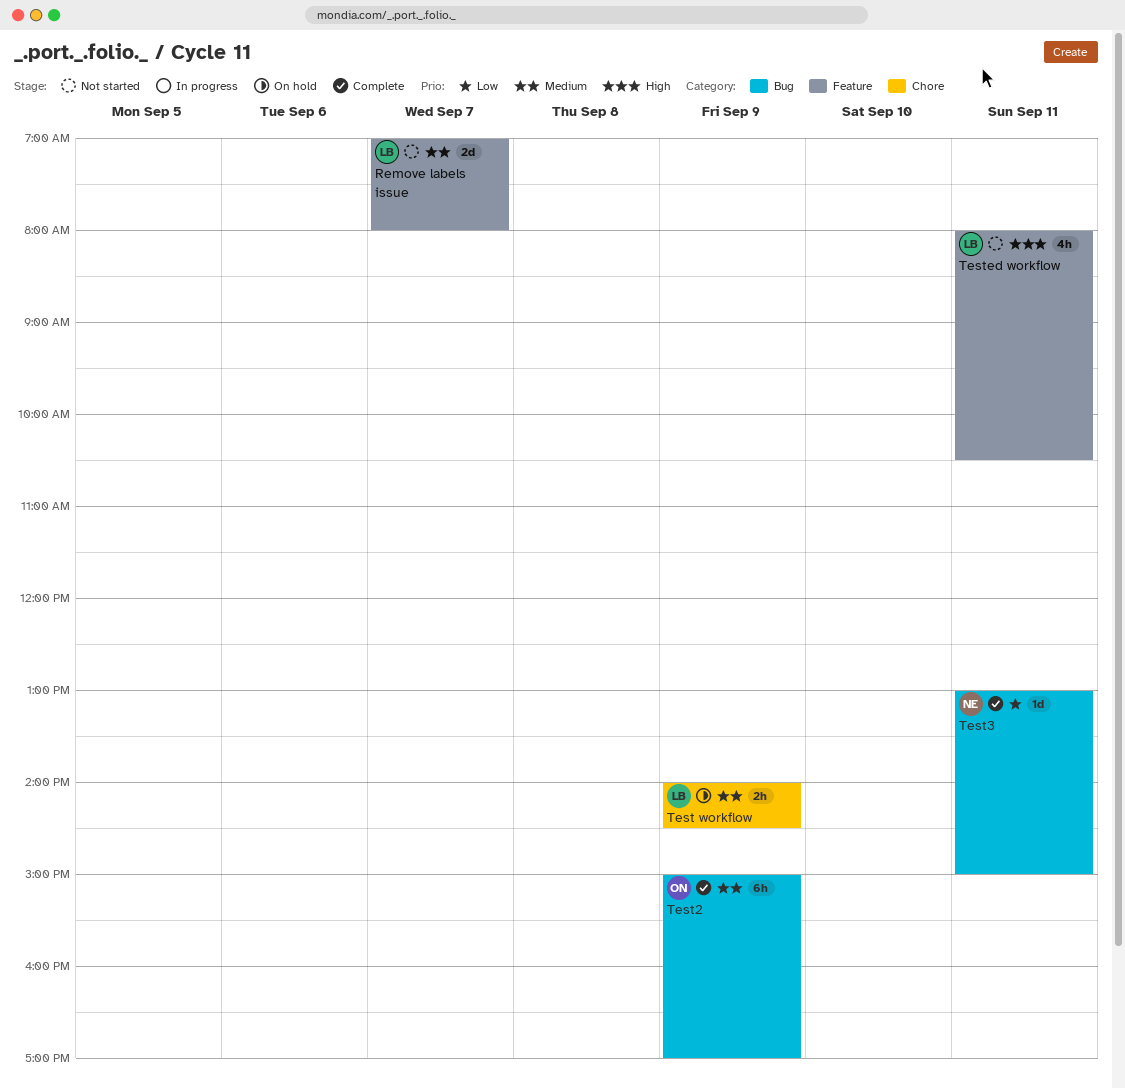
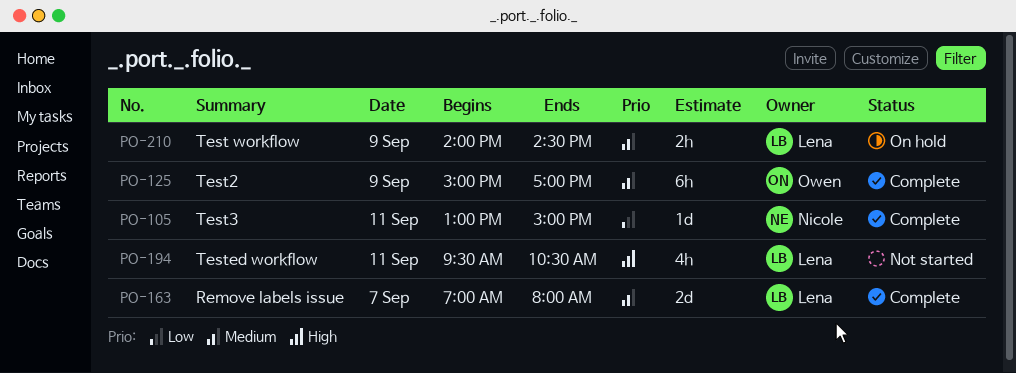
Remove labels issue, status: Not started -> Complete
Tested workflow, begins: 08:00 -> 09:30

